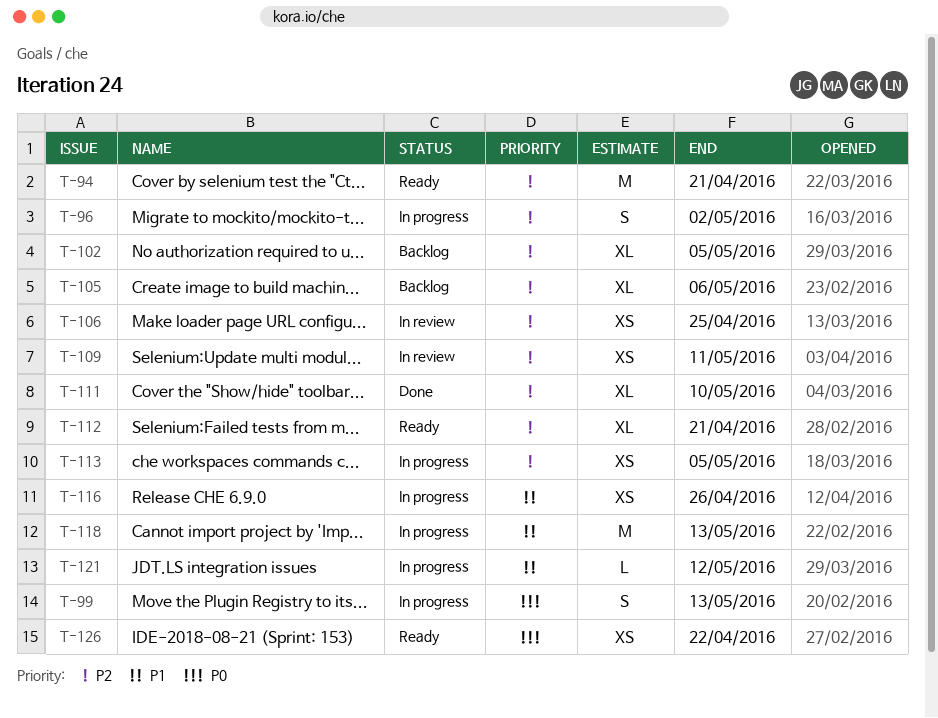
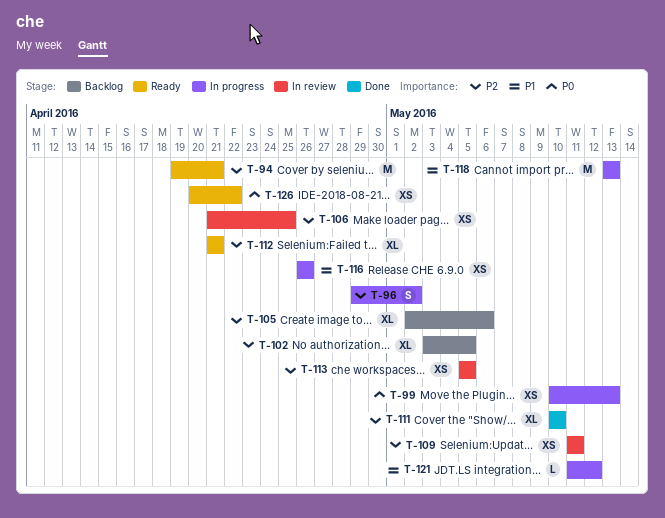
T-99, estimate: S -> XS
T-113, status: In progress -> In review

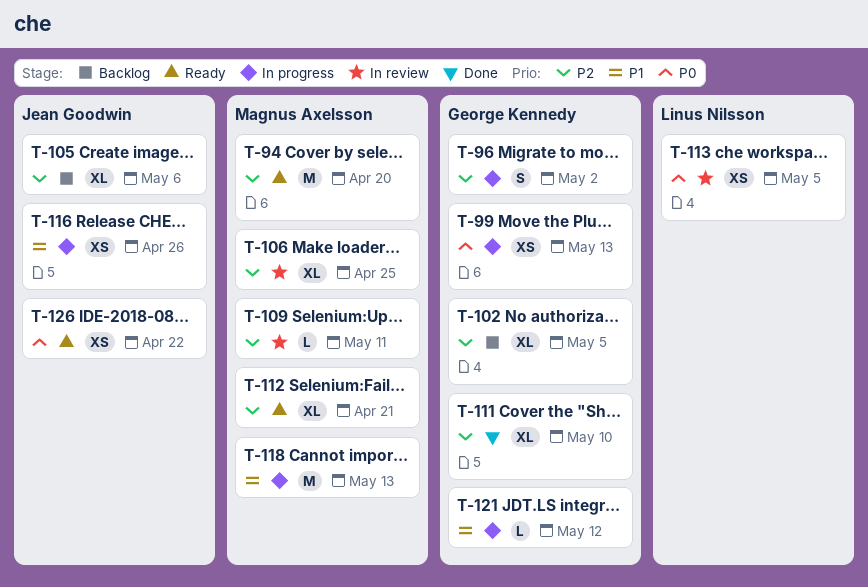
T-94, due: Apr 21 -> Apr 20
T-106, estimate: XS -> XL
T-109, estimate: XS -> L
T-113, priority: P2 -> P0

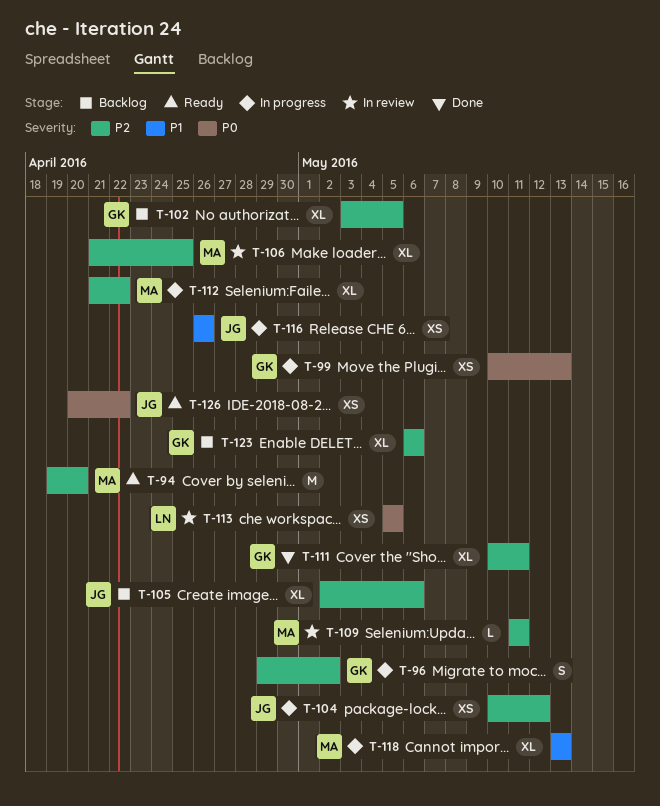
T-104: none -> present
T-111, due: May 10 -> May 11
T-112, status: Ready -> In progress
T-112, due: Apr 21 -> Apr 22
T-118, estimate: M -> XL
T-121: present -> none
T-123: none -> present

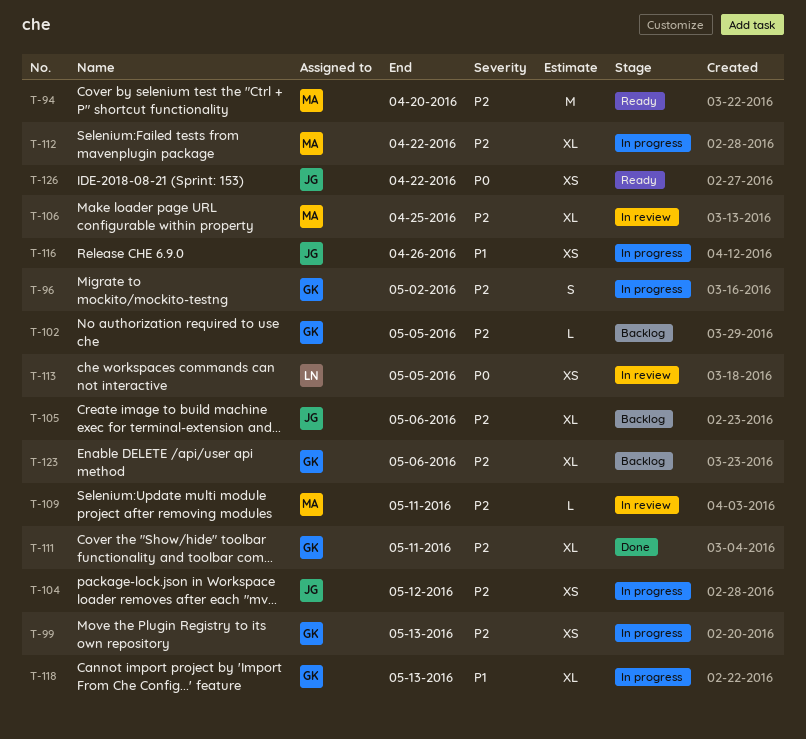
T-99, priority: P0 -> P2
T-102, estimate: XL -> L
T-118, owner: MA -> GK

